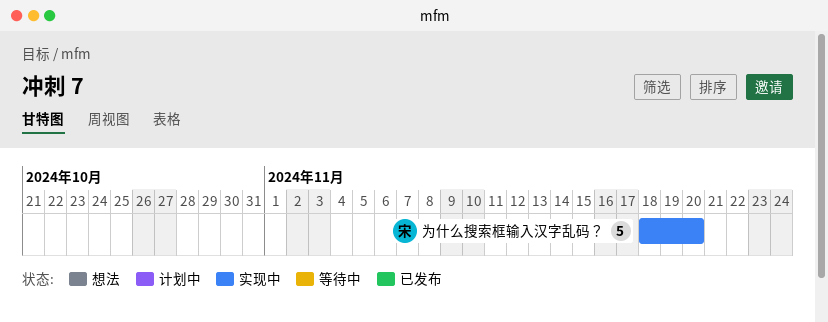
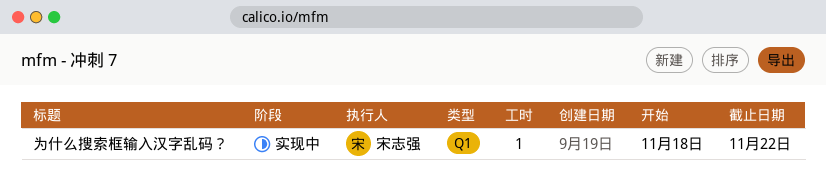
为什么搜索框输入汉字乱码？, estimate: 5 -> 1
为什么搜索框输入汉字乱码？, due: Nov 20 -> Nov 22

